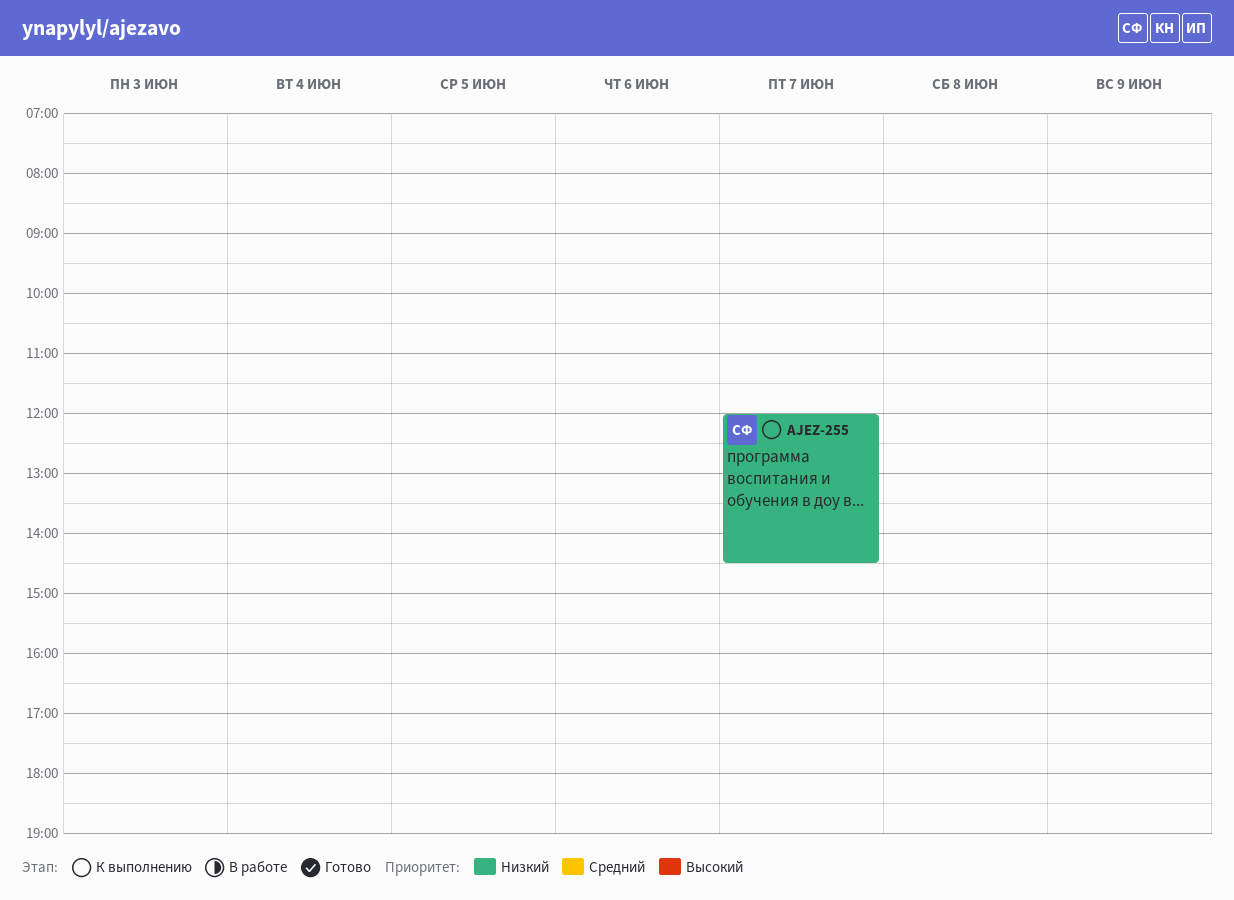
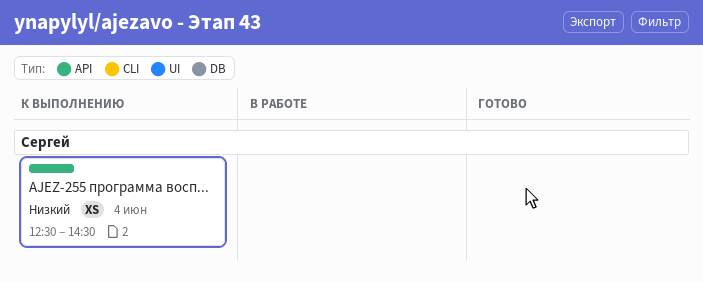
AJEZ-255, day: Jun 7 -> Jun 4
AJEZ-255, begins: 12:00 -> 12:30

